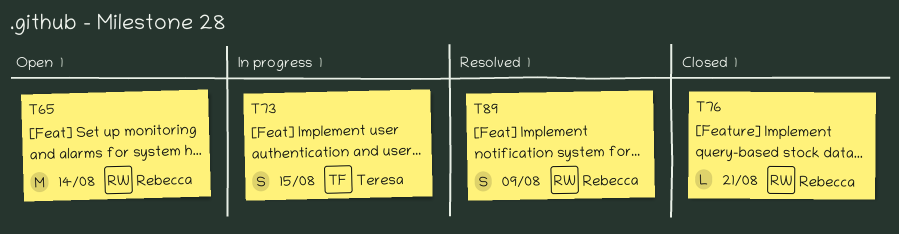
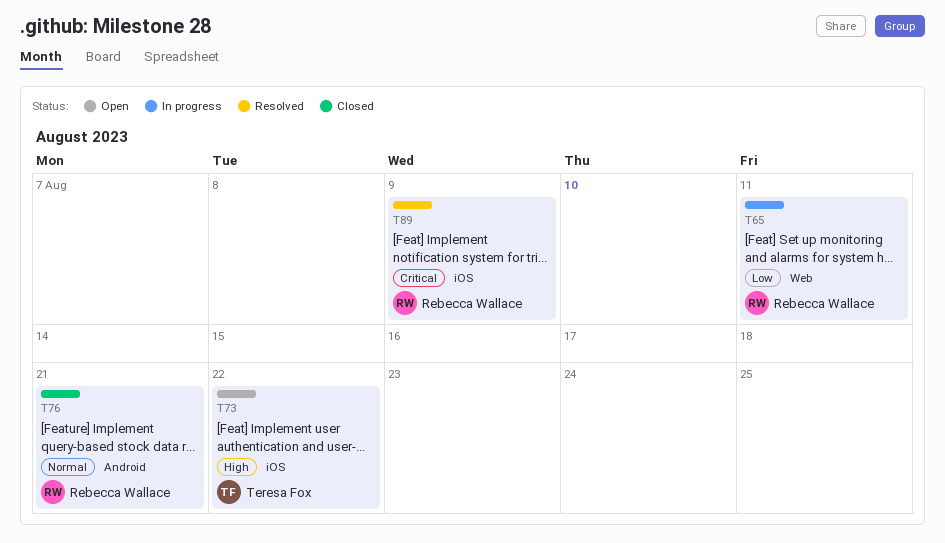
T65, status: Open -> In progress
T65, due: Aug 14 -> Aug 11
T73, status: In progress -> Open
T73, due: Aug 15 -> Aug 22

